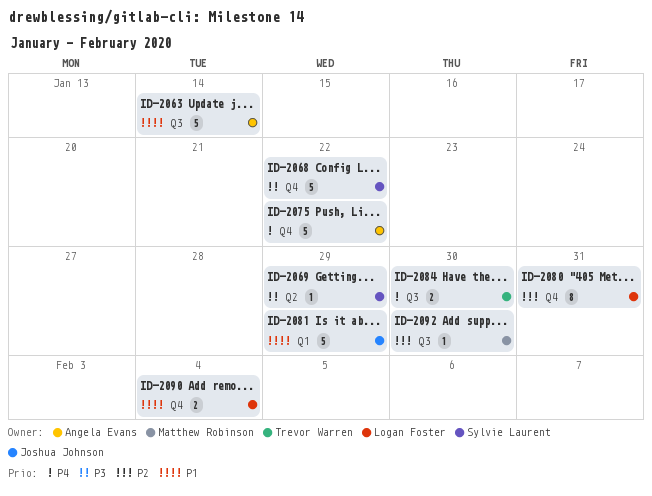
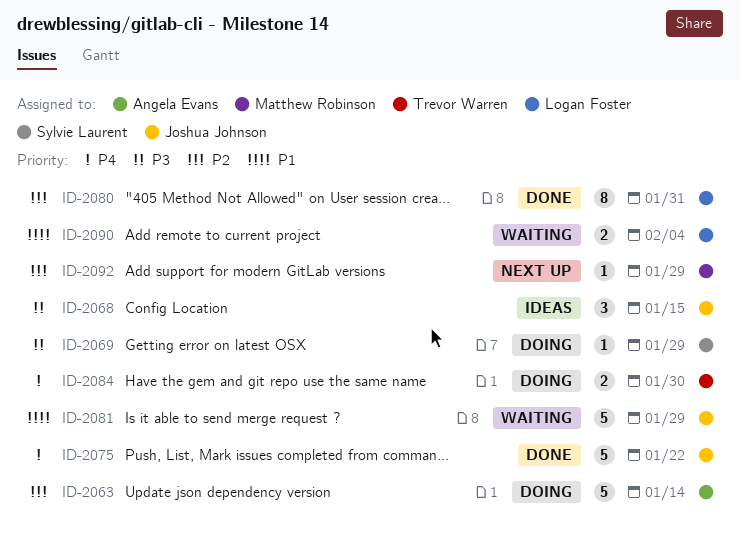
ID-2063, priority: P1 -> P2
ID-2068, owner: Sylvie Laurent -> Joshua Johnson
ID-2068, estimate: 5 -> 3
ID-2068, due: Jan 22 -> Jan 15
ID-2075, owner: Angela Evans -> Joshua Johnson
ID-2092, due: Jan 30 -> Jan 29

